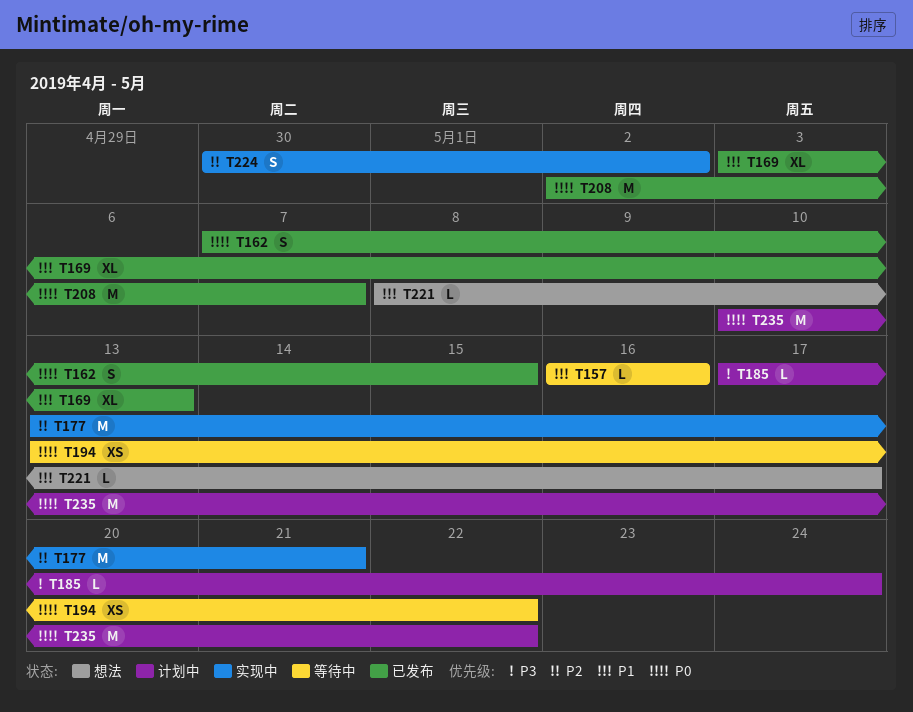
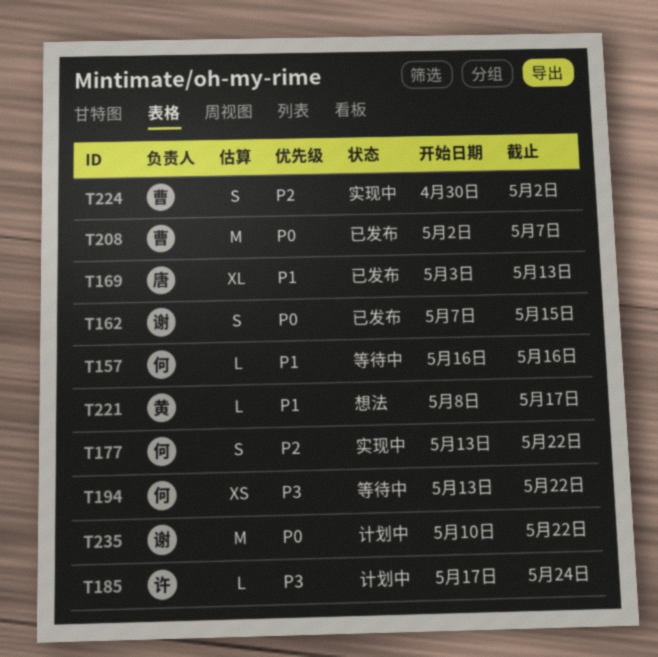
T177, estimate: M -> S
T177, due: May 21 -> May 22
T194, priority: P0 -> P3

